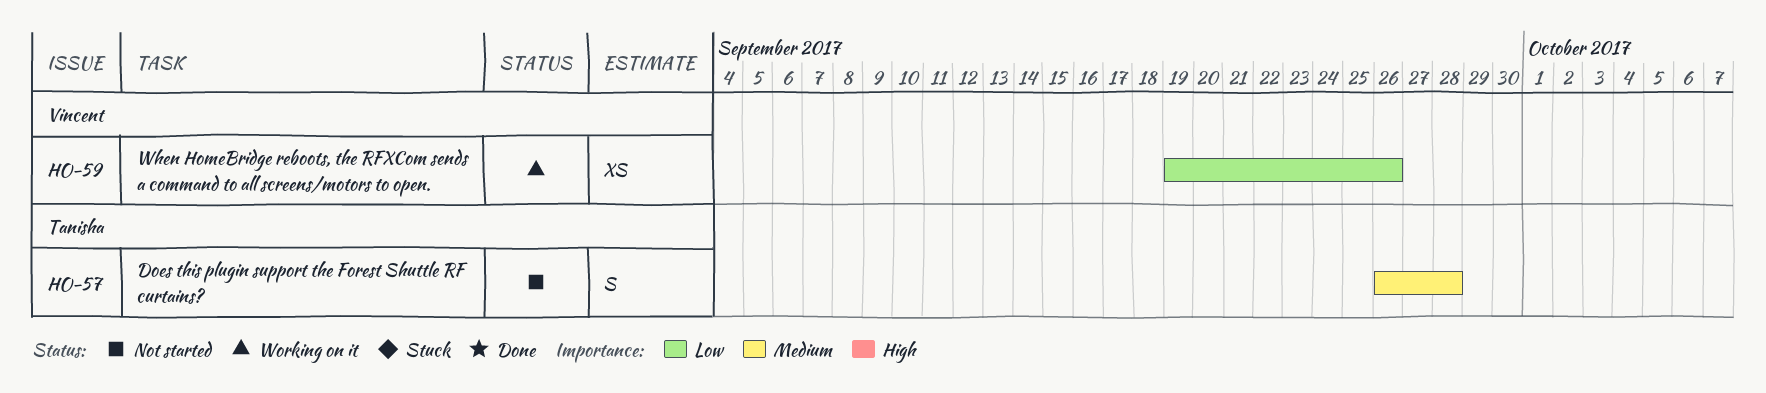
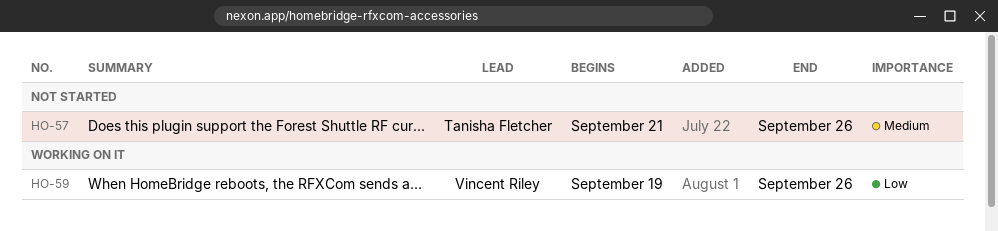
HO-57, start: Sep 26 -> Sep 21
HO-57, due: Sep 28 -> Sep 26

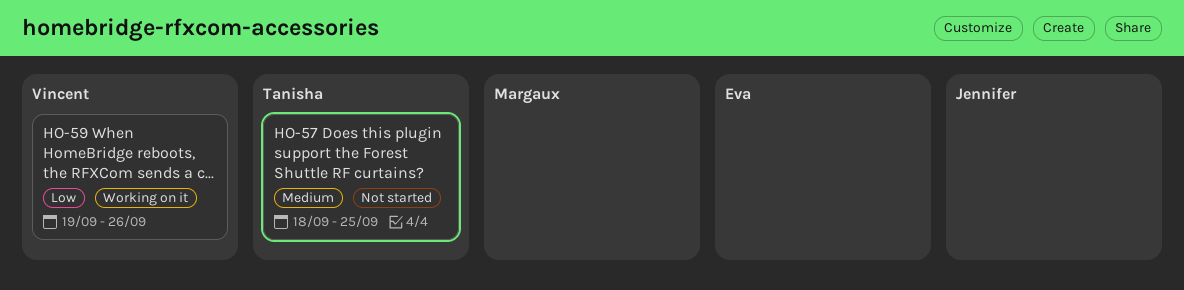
HO-57, start: Sep 21 -> Sep 18
HO-57, due: Sep 26 -> Sep 25

